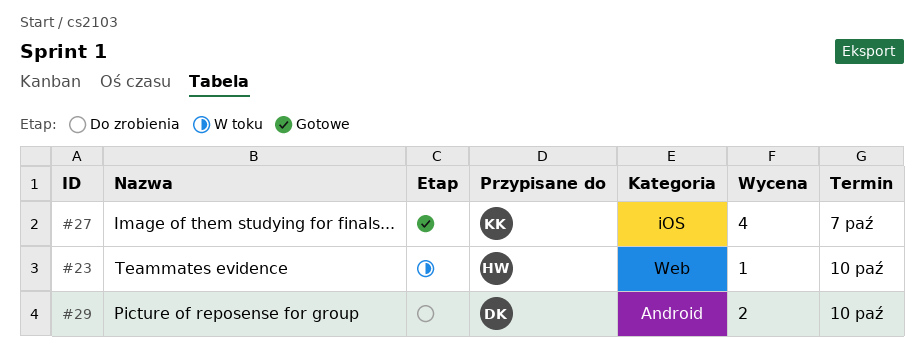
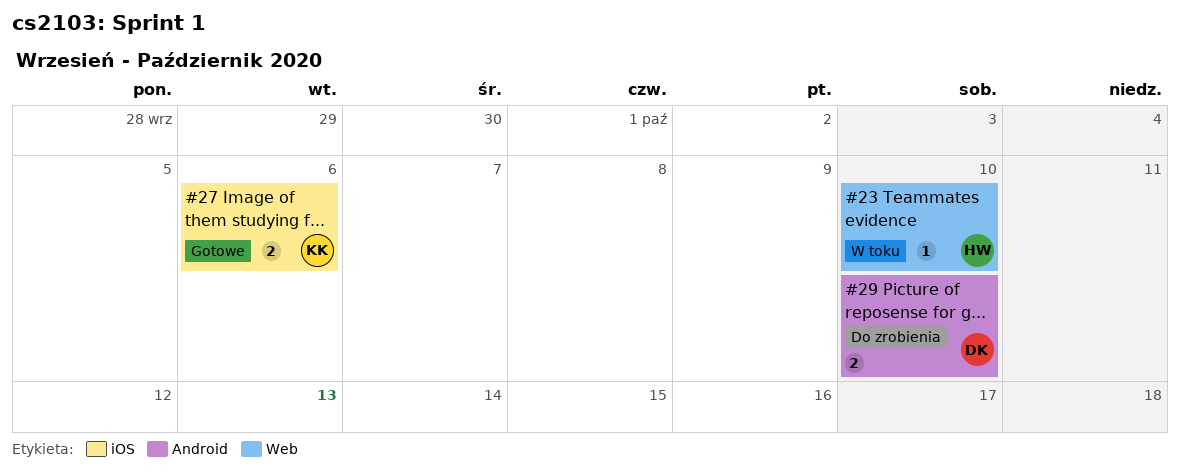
#27, estimate: 4 -> 2
#27, due: Oct 7 -> Oct 6

